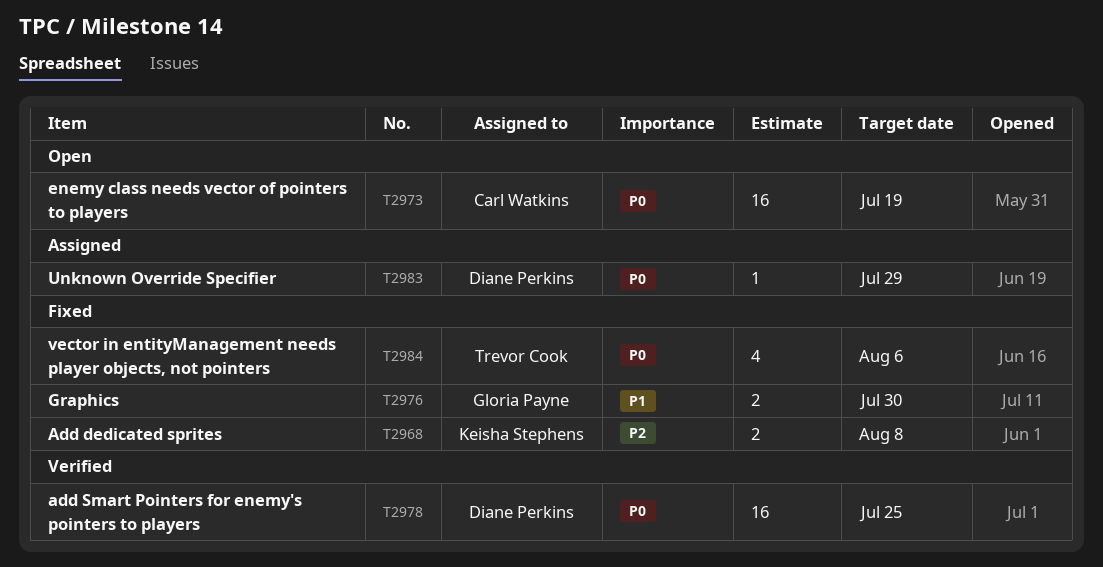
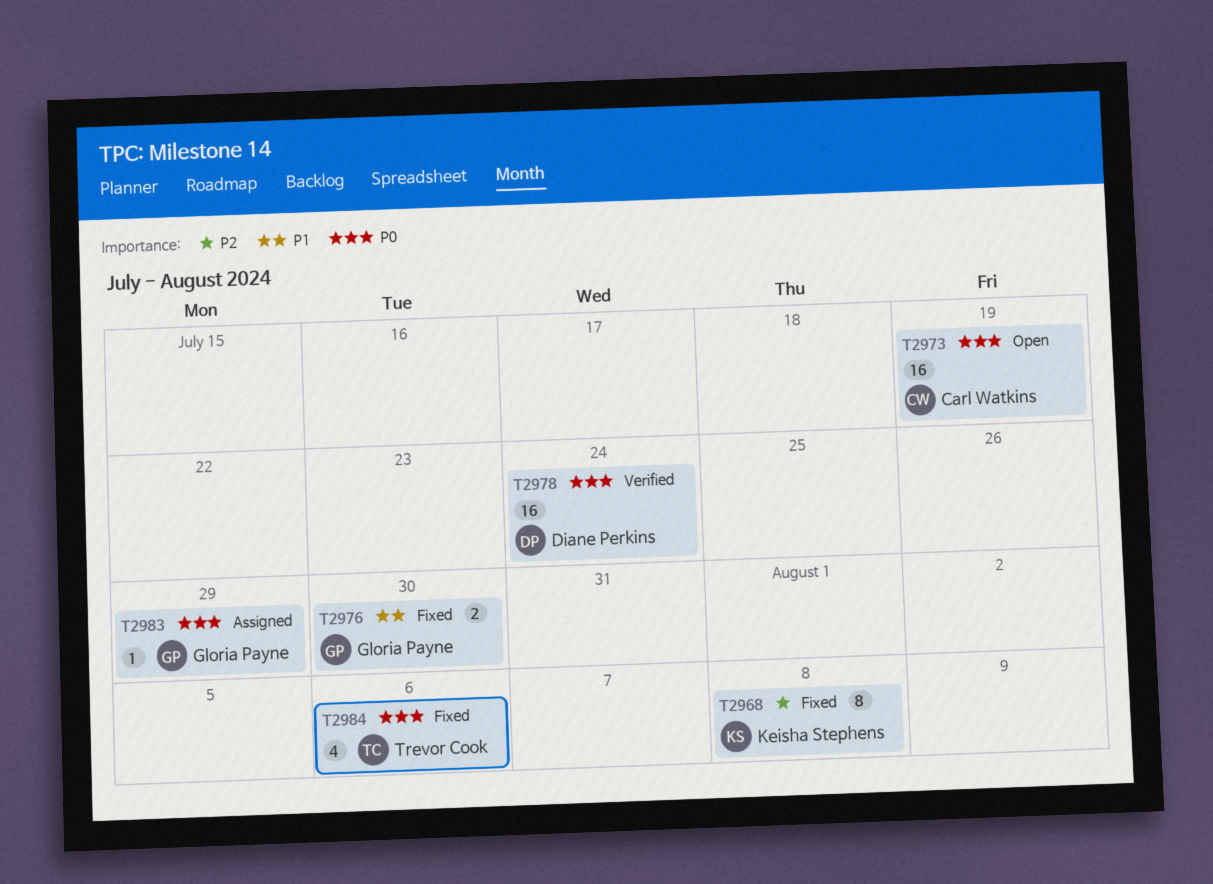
T2968, estimate: 2 -> 8
T2978, due: Jul 25 -> Jul 24
T2983, owner: Diane Perkins -> Gloria Payne

